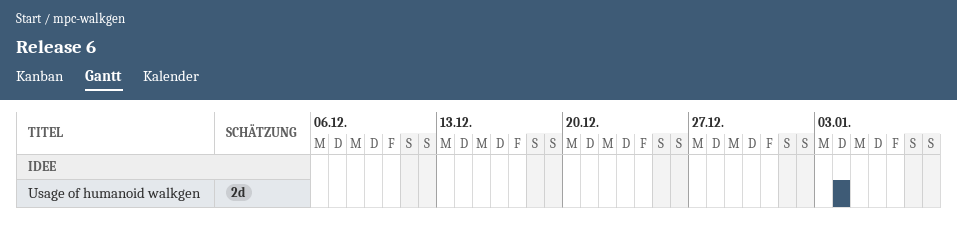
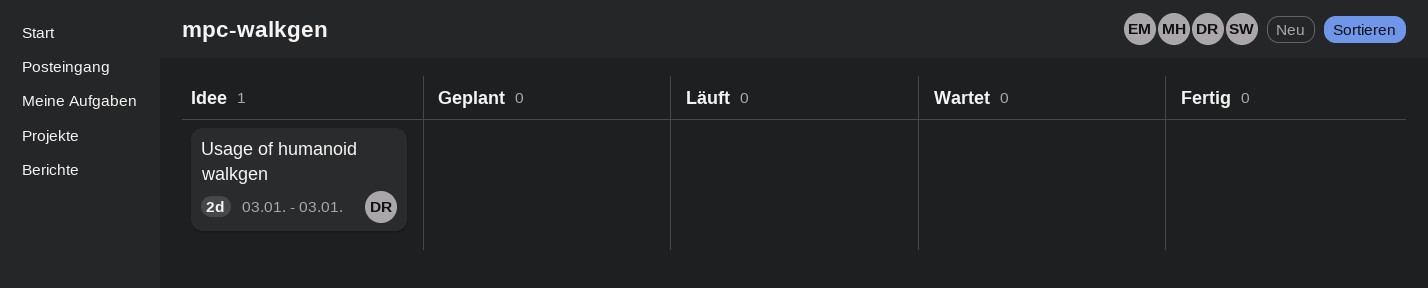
Usage of humanoid walkgen, start: Jan 4 -> Jan 3
Usage of humanoid walkgen, due: Jan 4 -> Jan 3

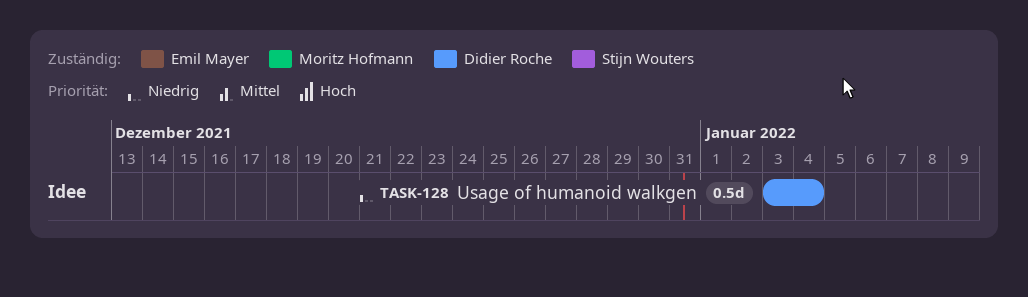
Usage of humanoid walkgen, estimate: 2d -> 0.5d
Usage of humanoid walkgen, due: Jan 3 -> Jan 4

